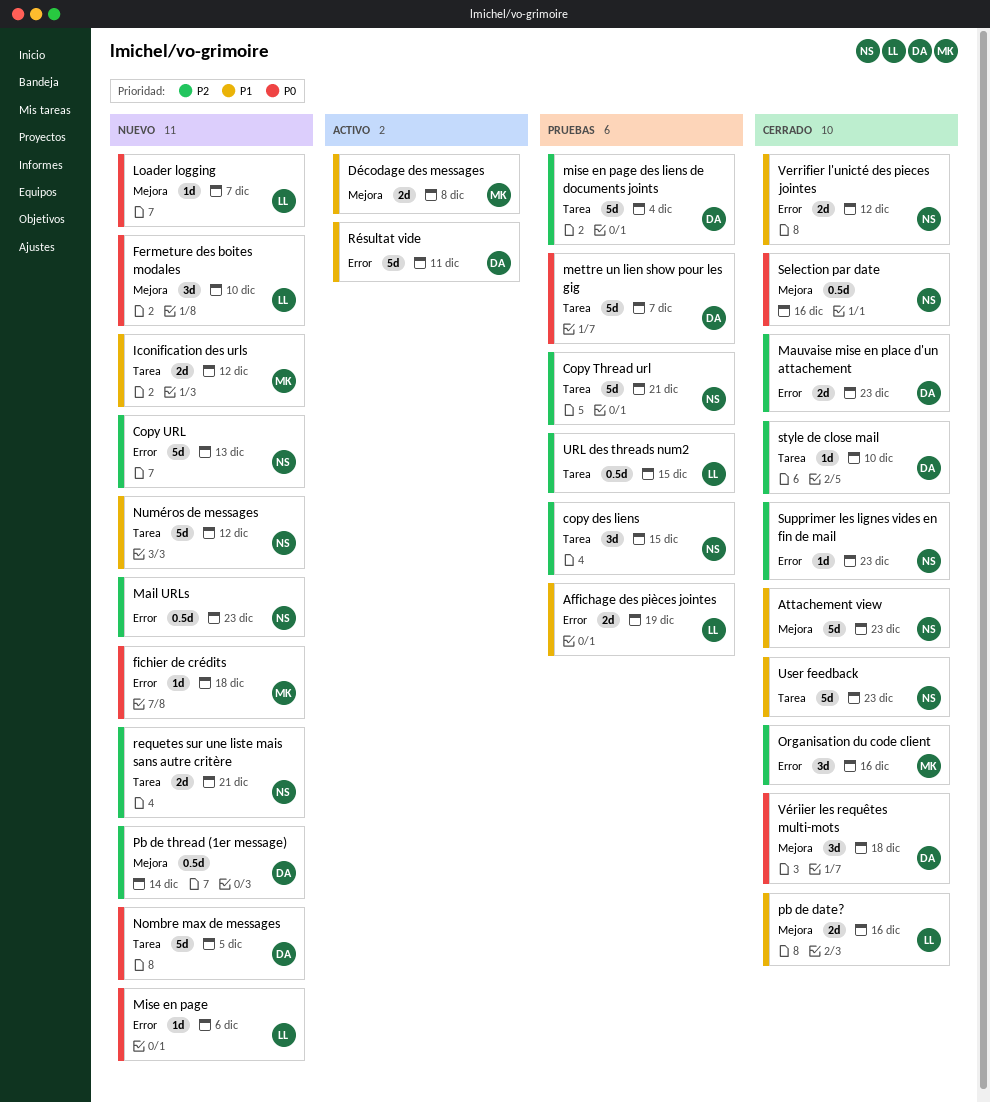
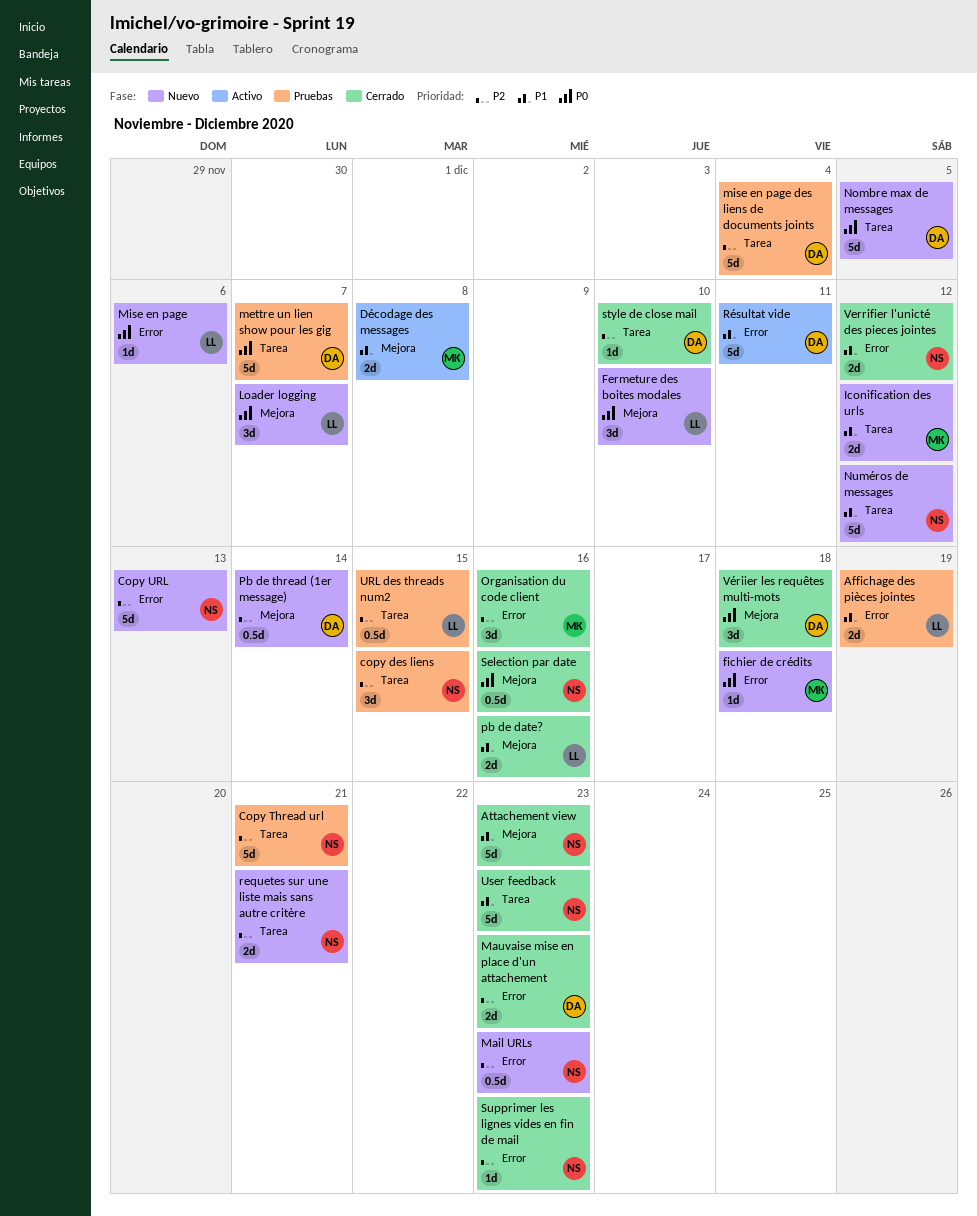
Loader logging, estimate: 1d -> 3d

